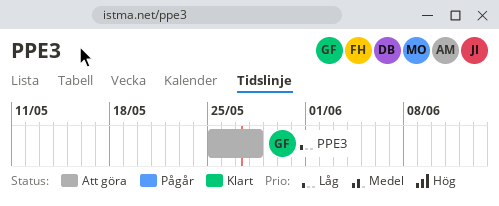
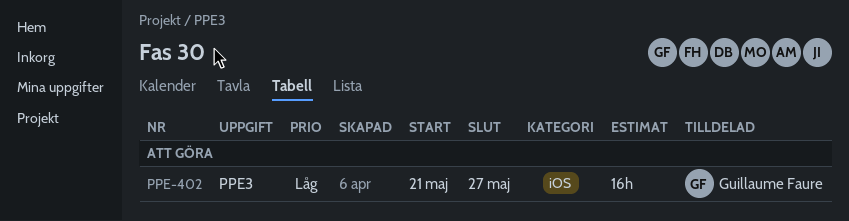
PPE3, start: May 25 -> May 21
PPE3, due: May 28 -> May 27

